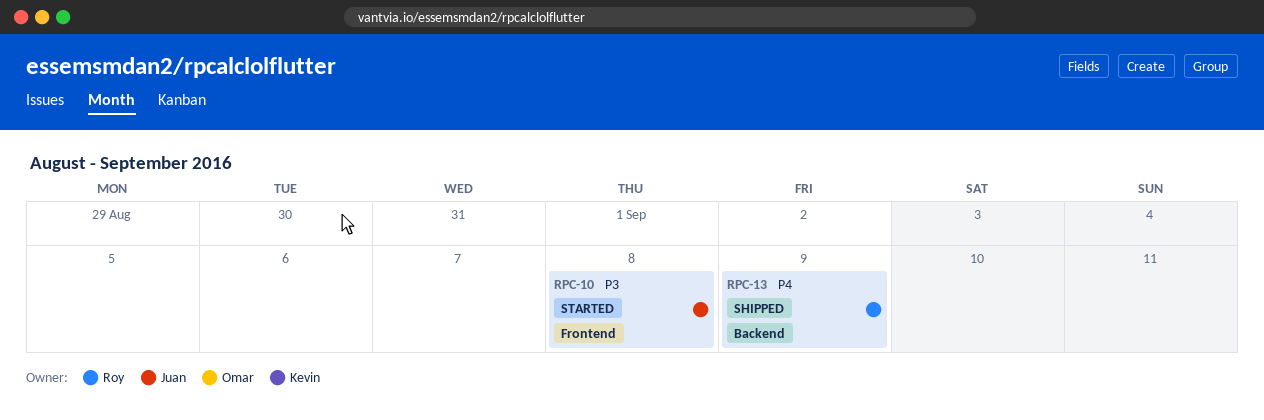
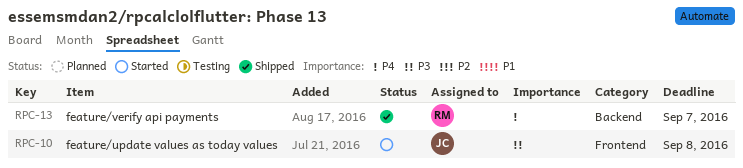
RPC-13, due: Sep 9 -> Sep 7

